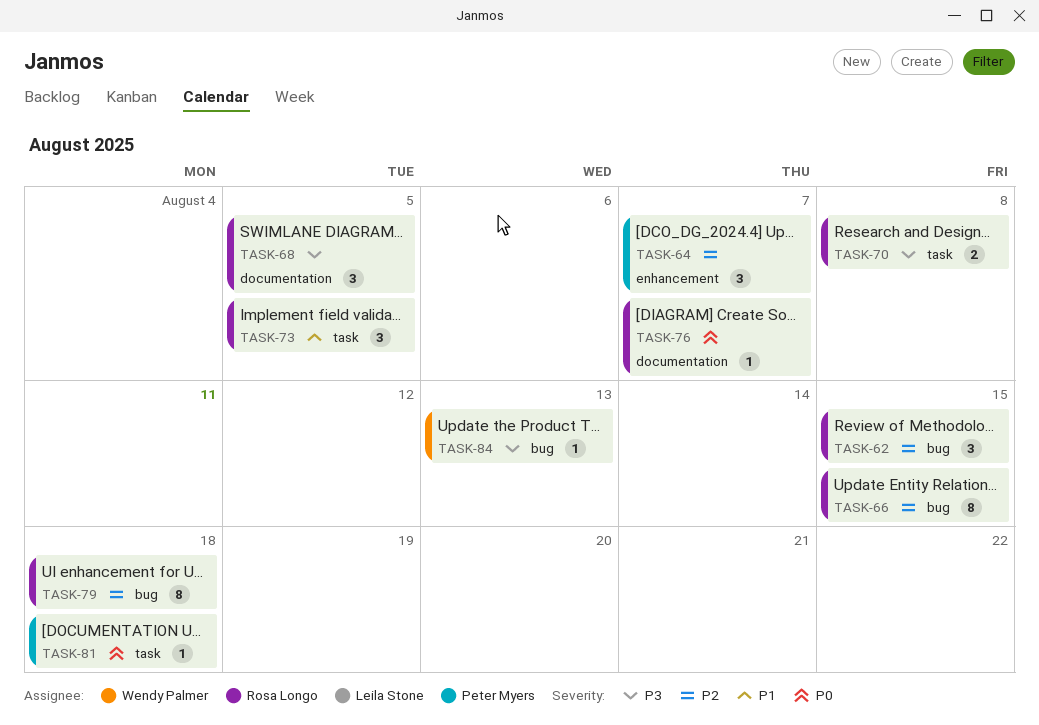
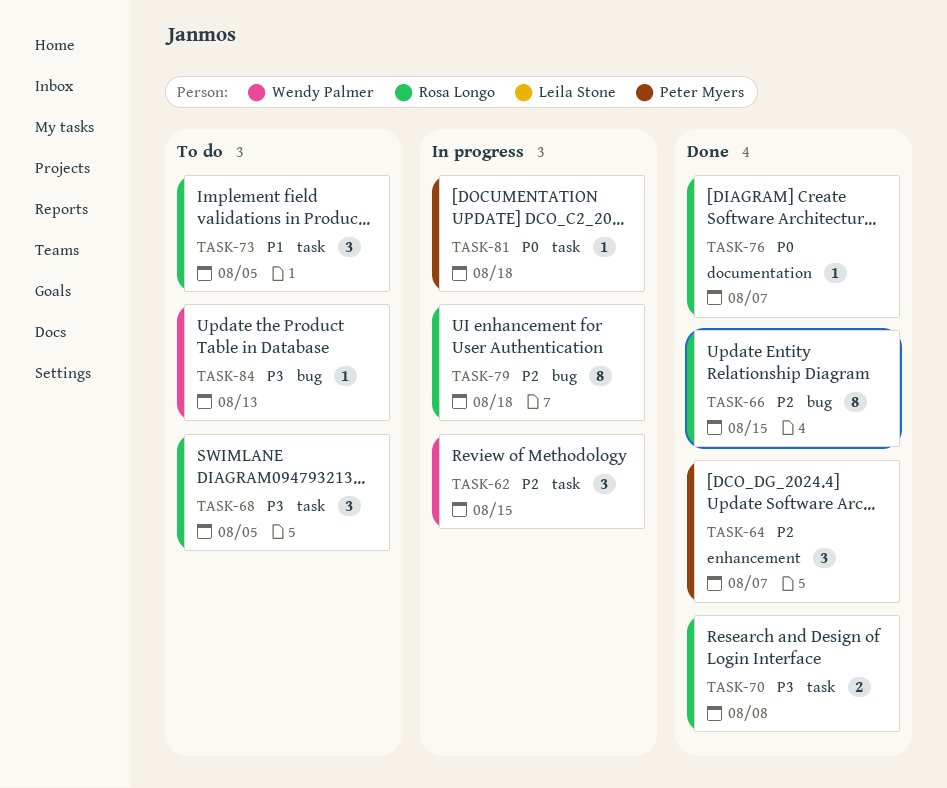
TASK-62, owner: Rosa Longo -> Wendy Palmer
TASK-62, label: bug -> task
TASK-68, label: documentation -> task

